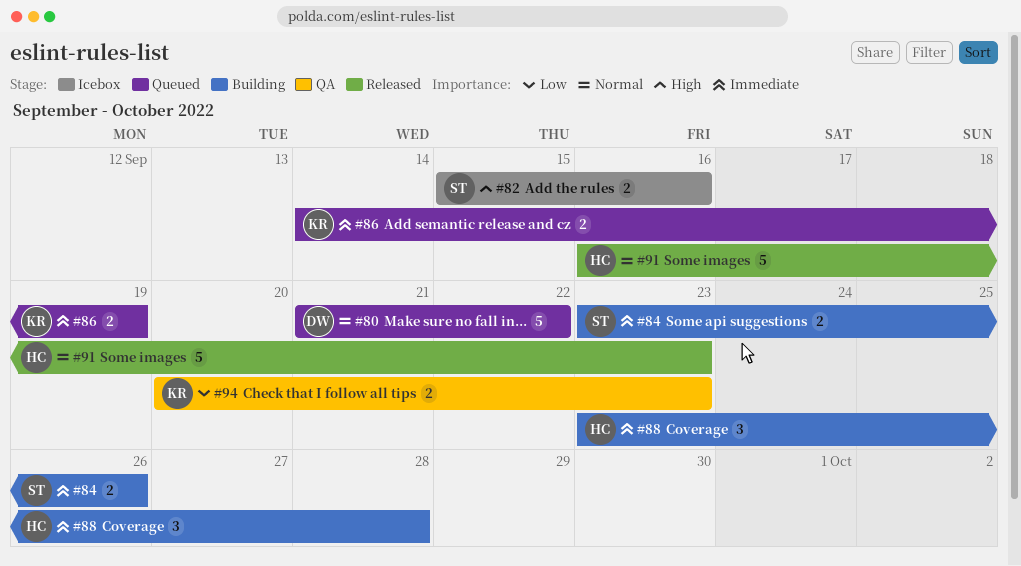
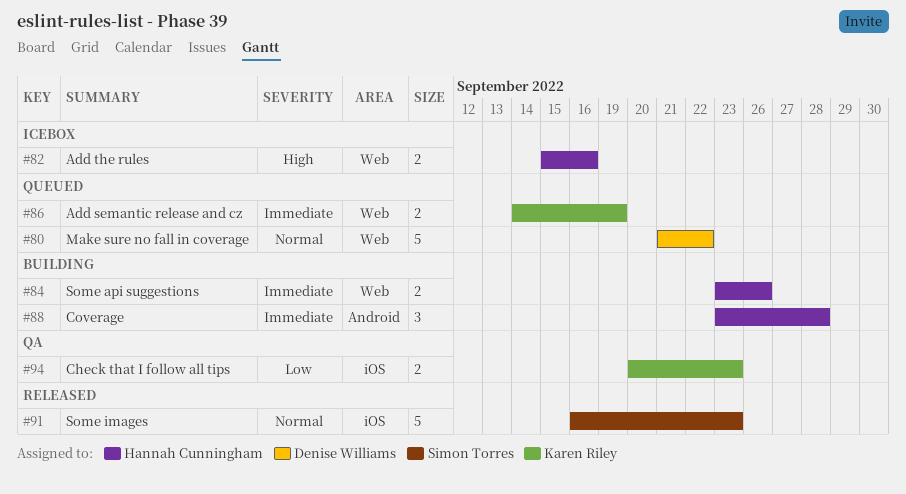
#82, owner: Simon Torres -> Hannah Cunningham
#84, owner: Simon Torres -> Hannah Cunningham
#91, owner: Hannah Cunningham -> Simon Torres

